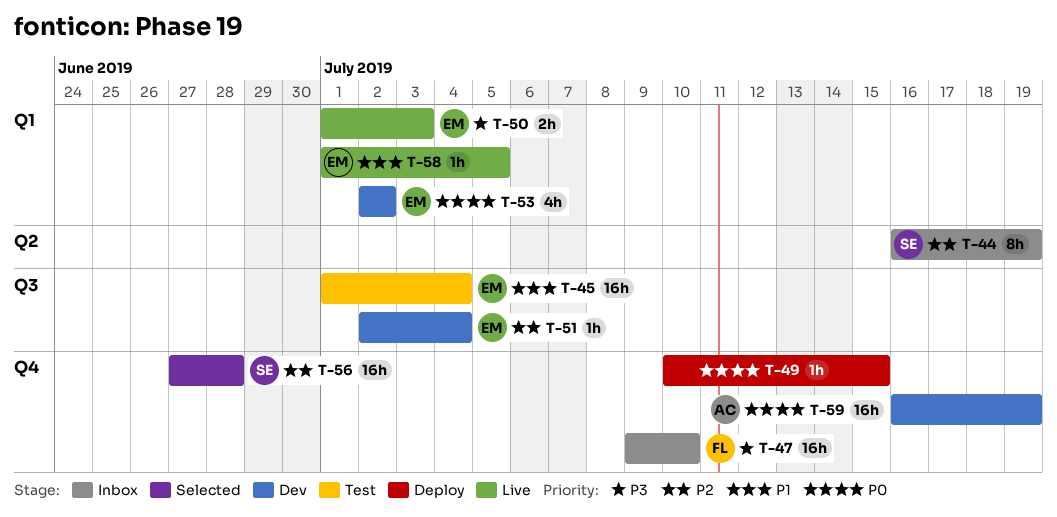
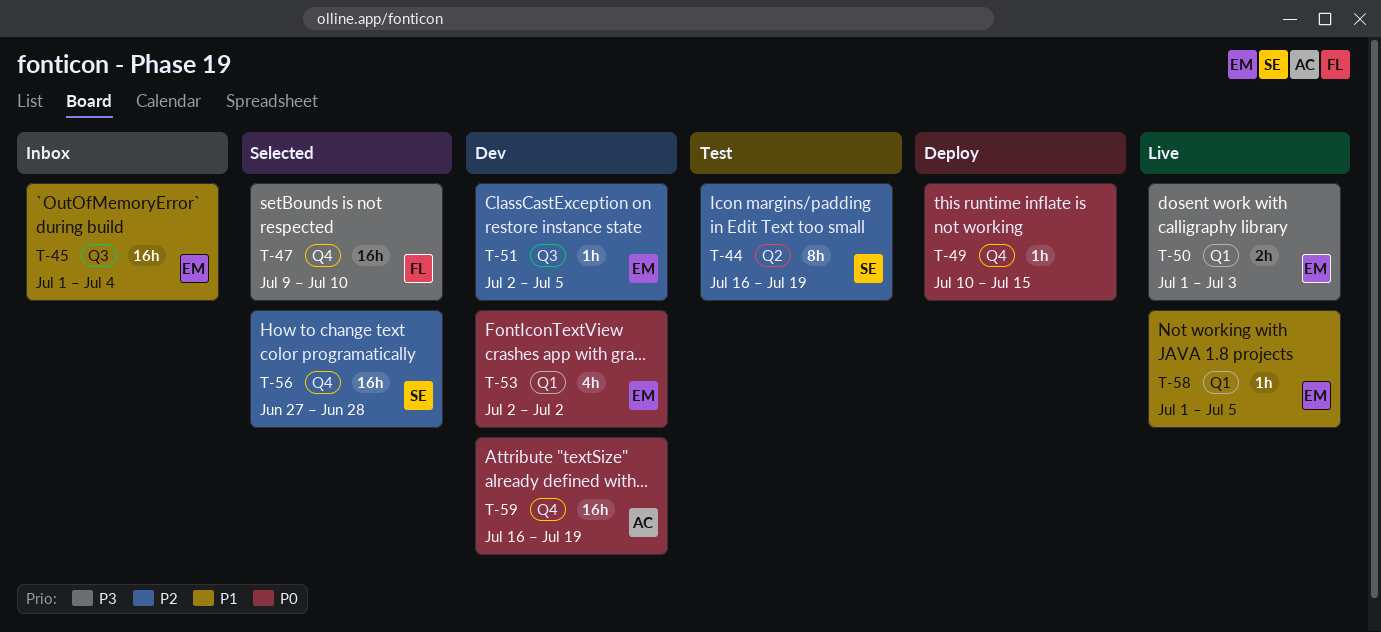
T-44, status: Inbox -> Test
T-45, status: Test -> Inbox
T-47, status: Inbox -> Selected
T-51, due: Jul 4 -> Jul 5

